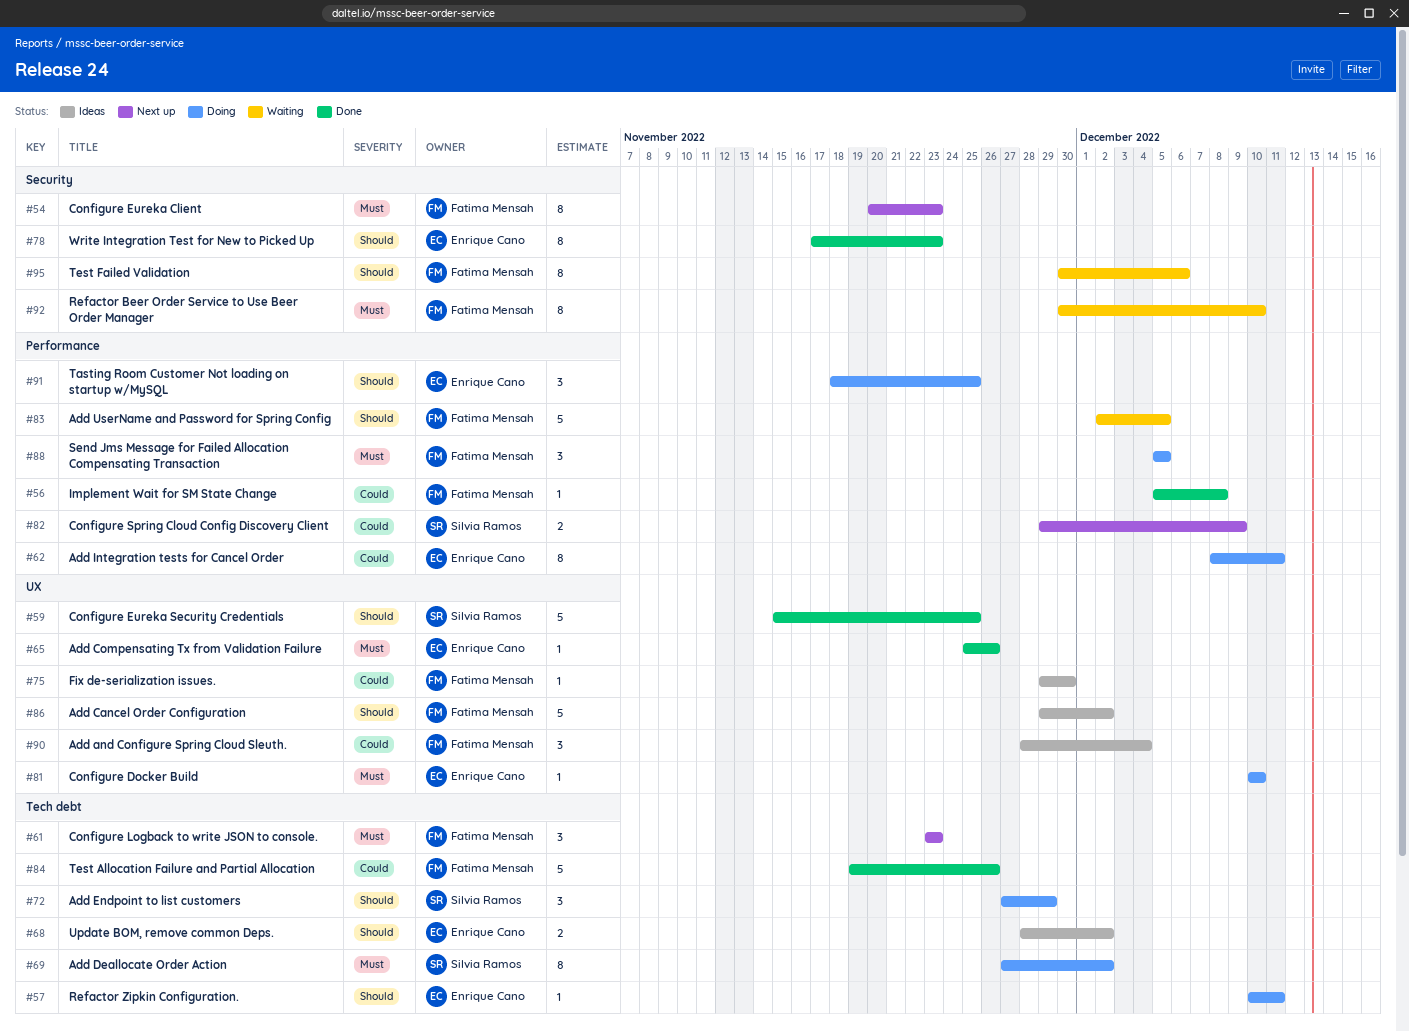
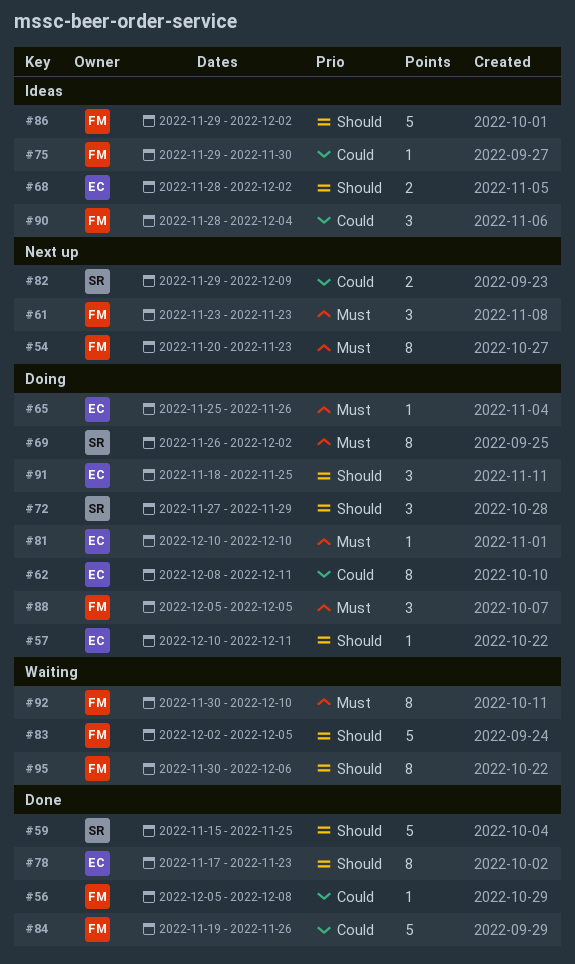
#65, status: Done -> Doing
#69, start: Nov 27 -> Nov 26

